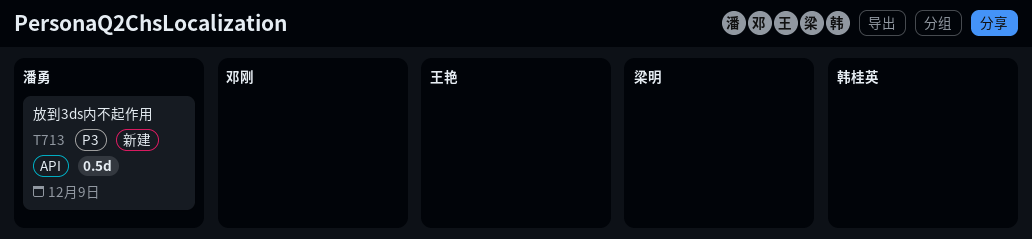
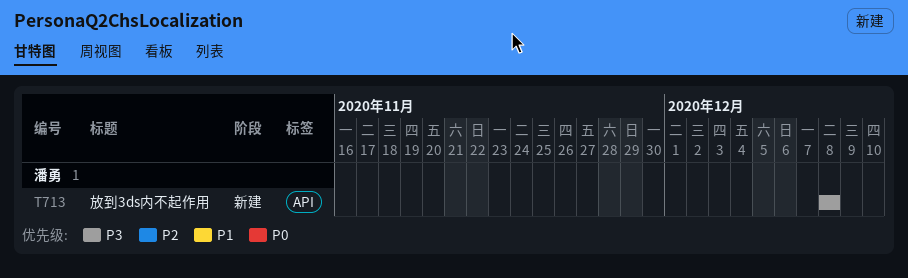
T713, due: Dec 9 -> Dec 8

